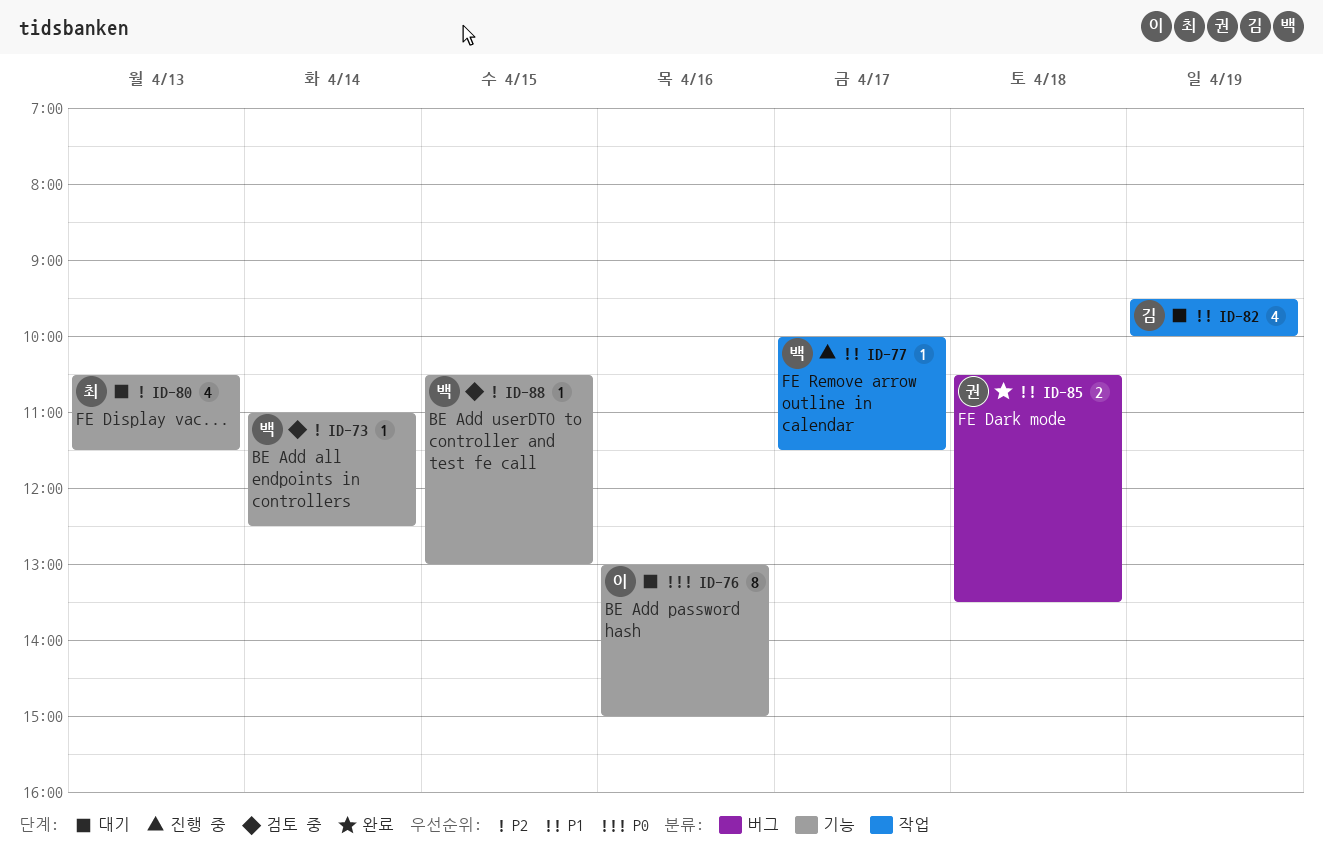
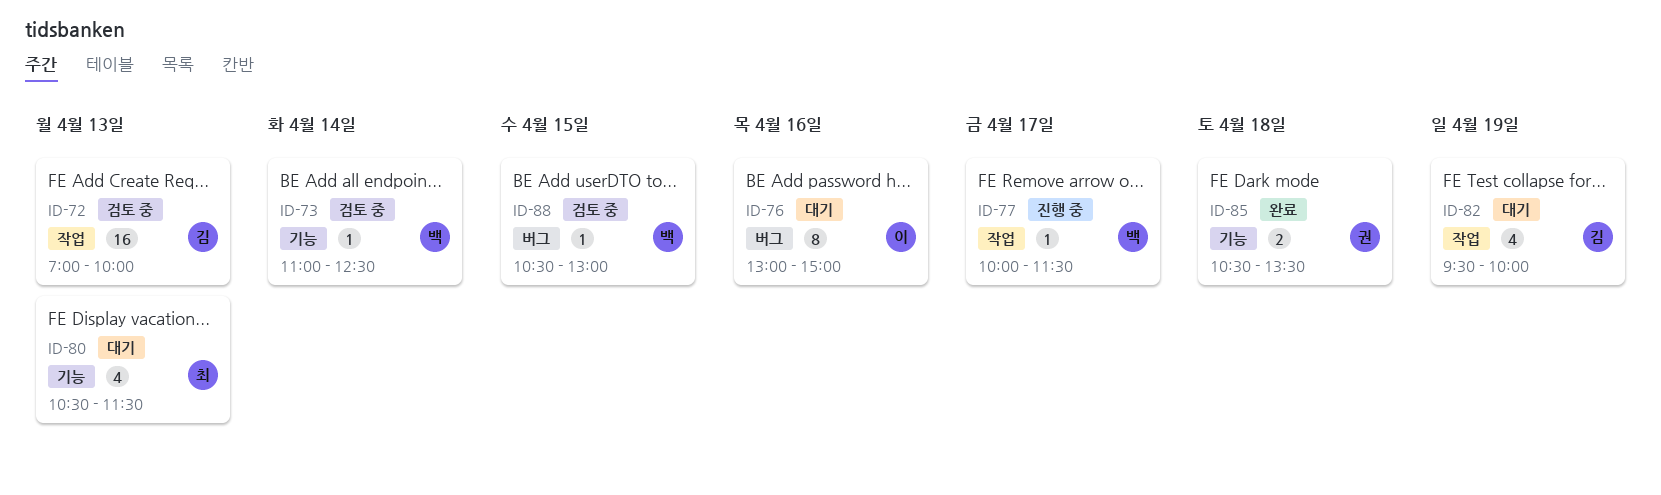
ID-72: none -> present
ID-76, label: 기능 -> 버그
ID-85, label: 버그 -> 기능
ID-88, label: 기능 -> 버그

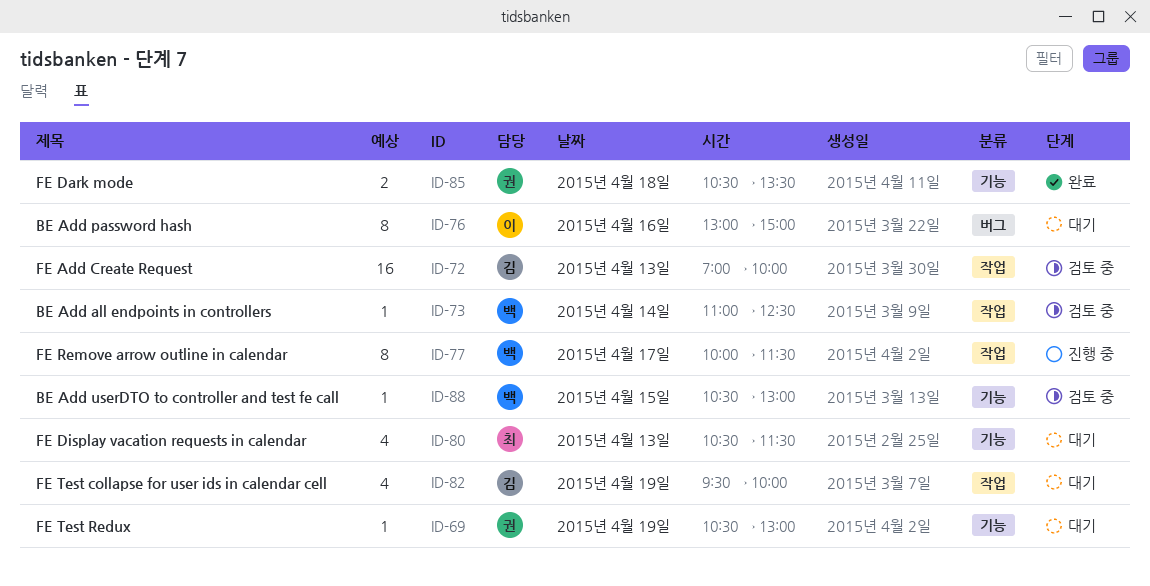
ID-69: none -> present
ID-73, label: 기능 -> 작업
ID-77, estimate: 1 -> 8
ID-88, label: 버그 -> 기능

